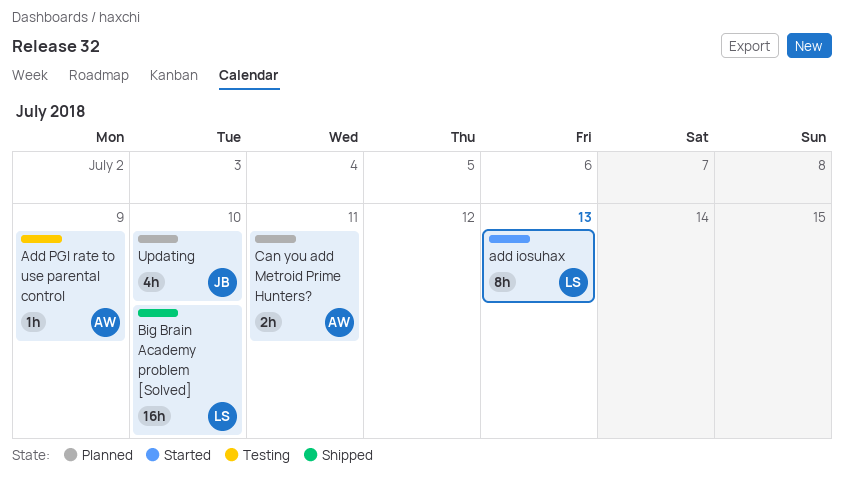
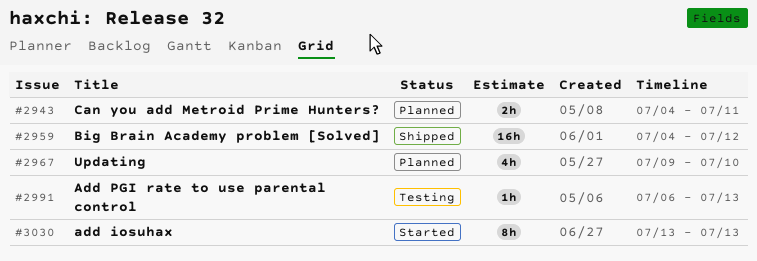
Add PGI rate to use parental control, due: Jul 9 -> Jul 13
Big Brain Academy problem [Solved], due: Jul 10 -> Jul 12

